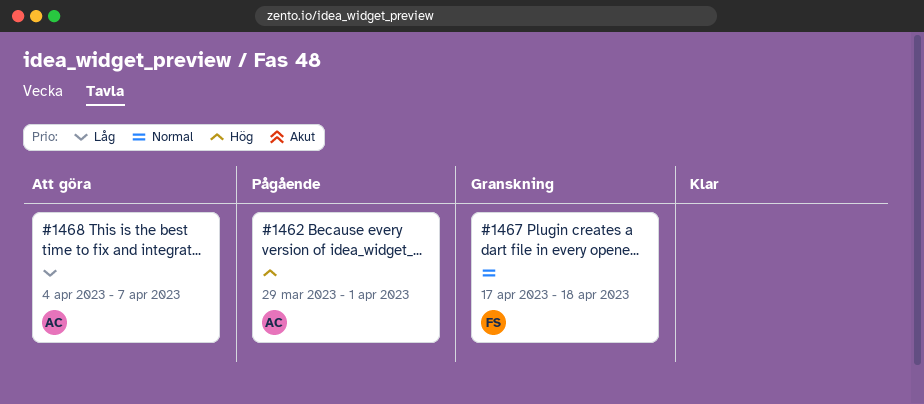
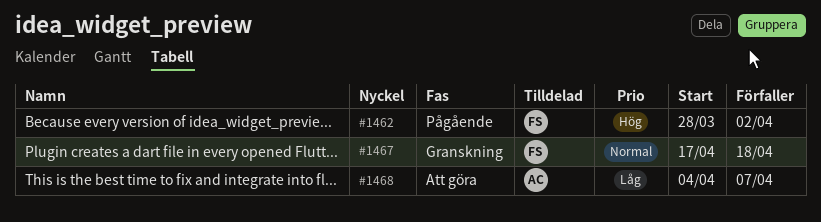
#1462, owner: AC -> FS
#1462, start: Mar 29 -> Mar 28
#1462, due: Apr 1 -> Apr 2

